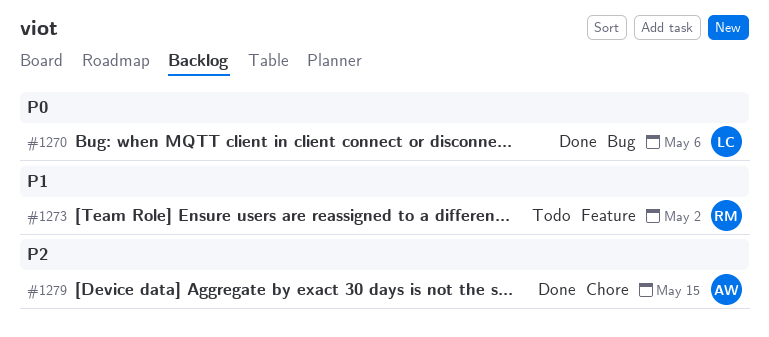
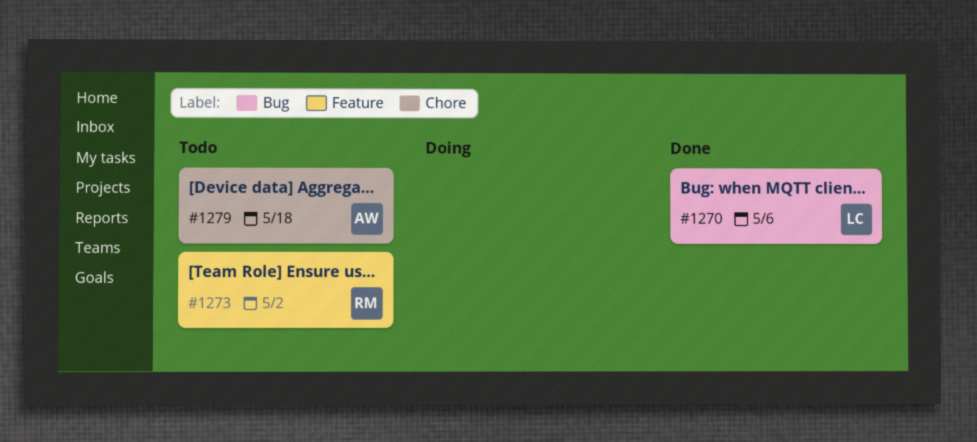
#1279, status: Done -> Todo
#1279, due: May 15 -> May 18

